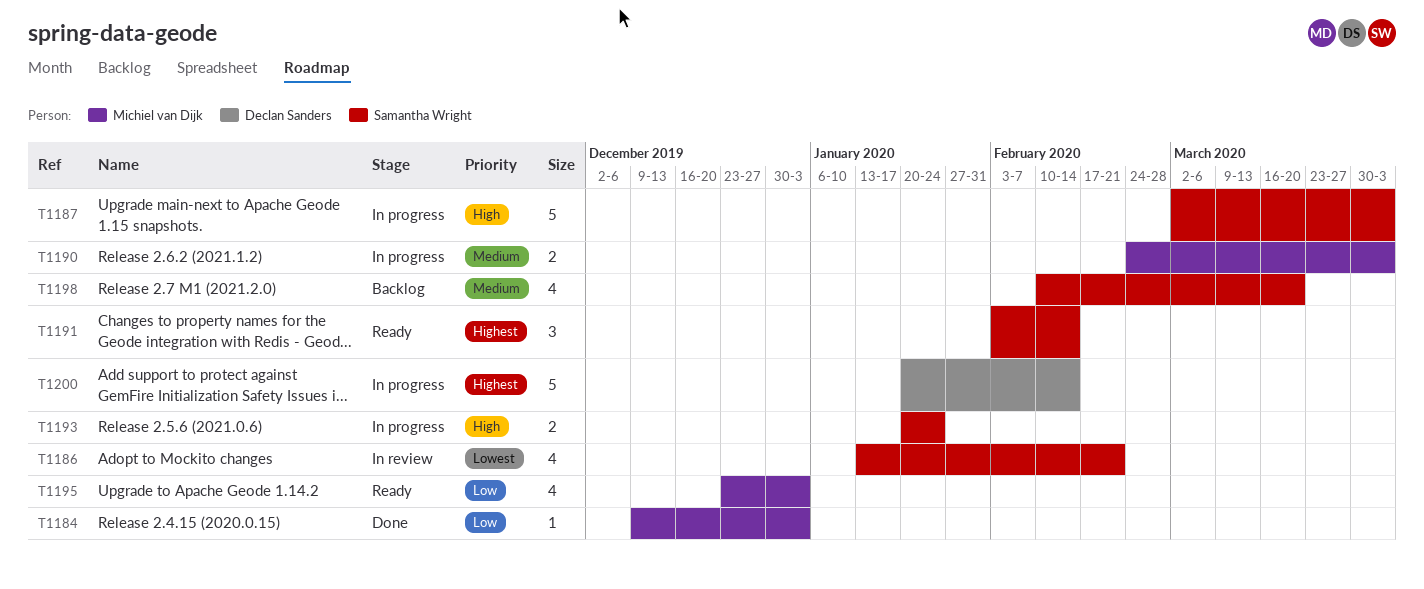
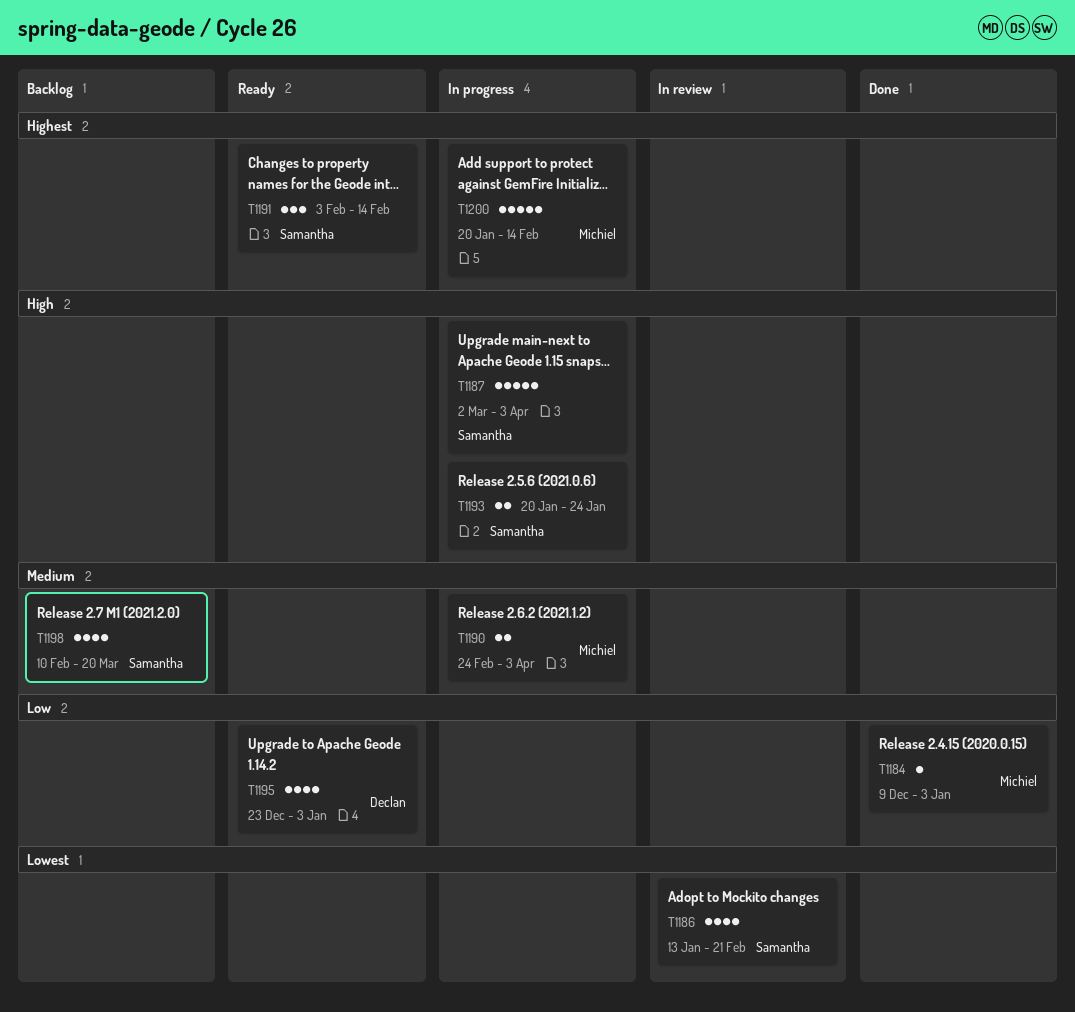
T1195, owner: Michiel van Dijk -> Declan Sanders
T1200, owner: Declan Sanders -> Michiel van Dijk

